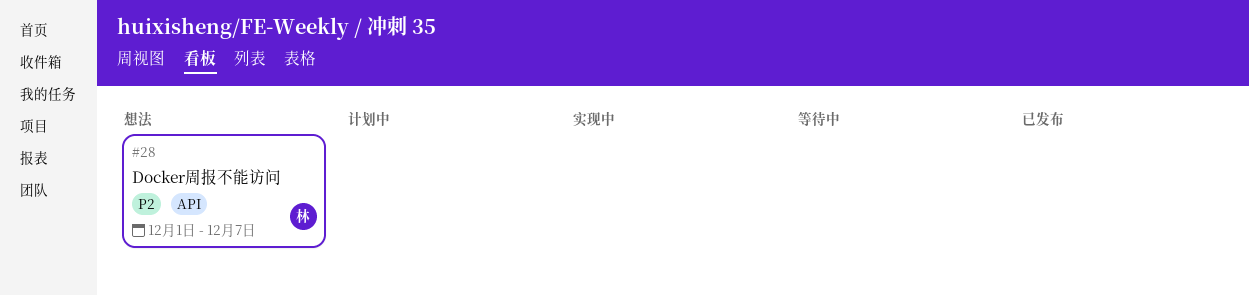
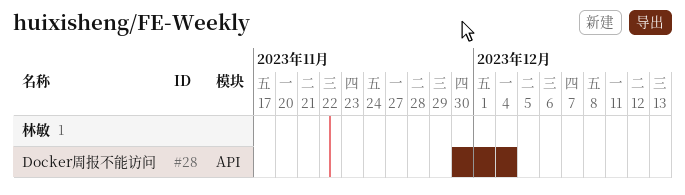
#28, start: Dec 1 -> Nov 30
#28, due: Dec 7 -> Dec 4

